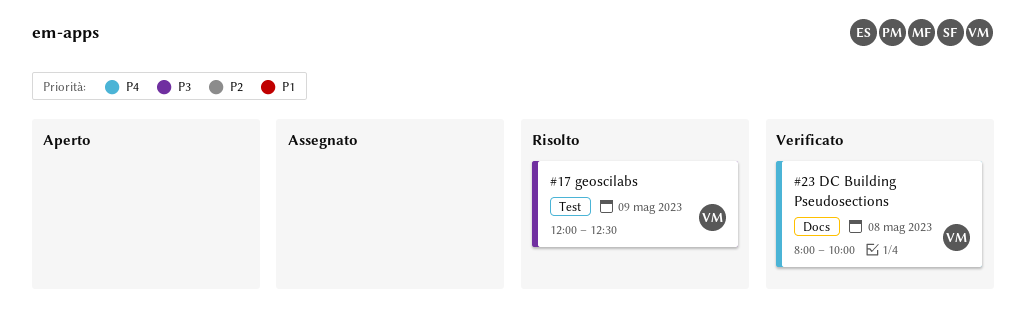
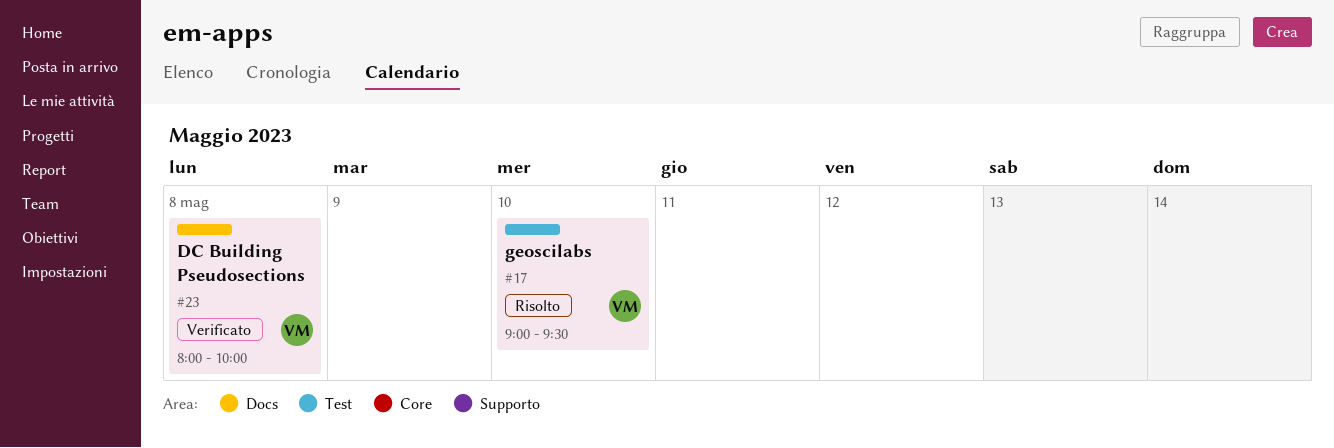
#17, day: May 9 -> May 10
#17, begins: 12:00 -> 09:00
#17, ends: 12:30 -> 09:30

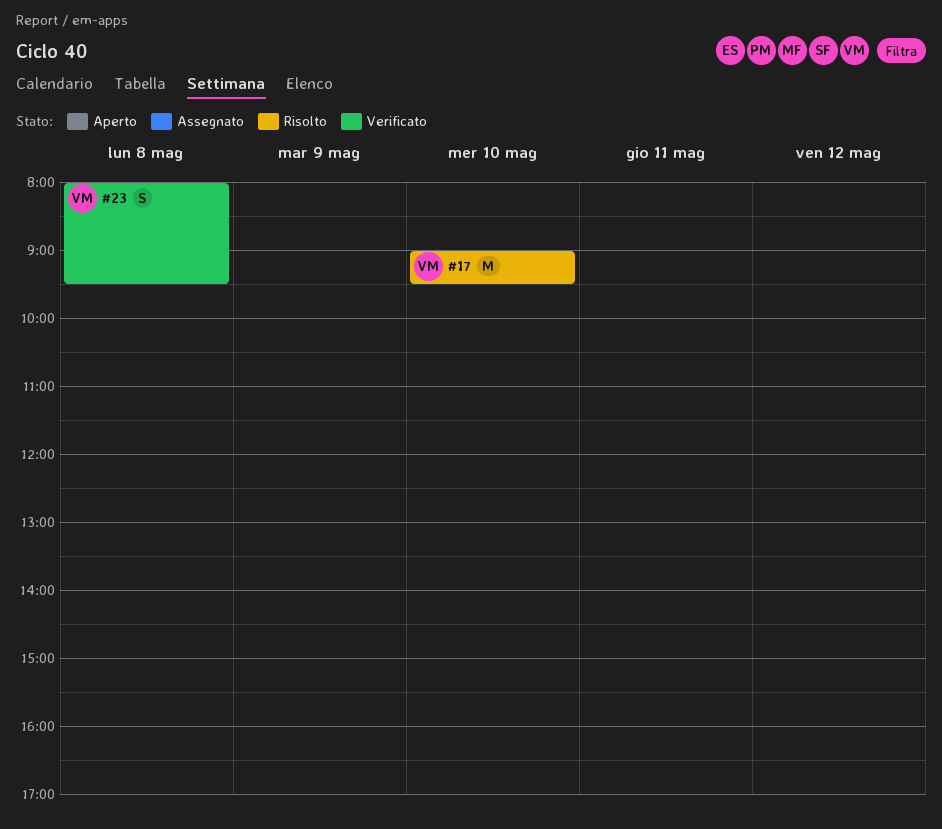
#23, ends: 10:00 -> 09:30

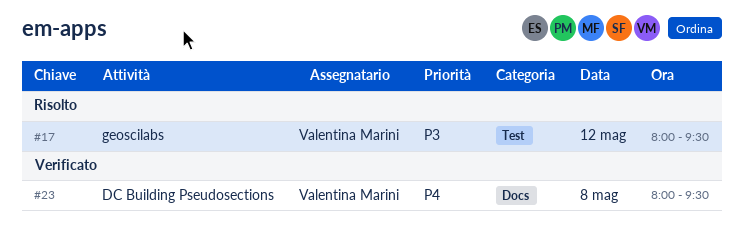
#17, day: May 10 -> May 12
#17, begins: 09:00 -> 08:00

